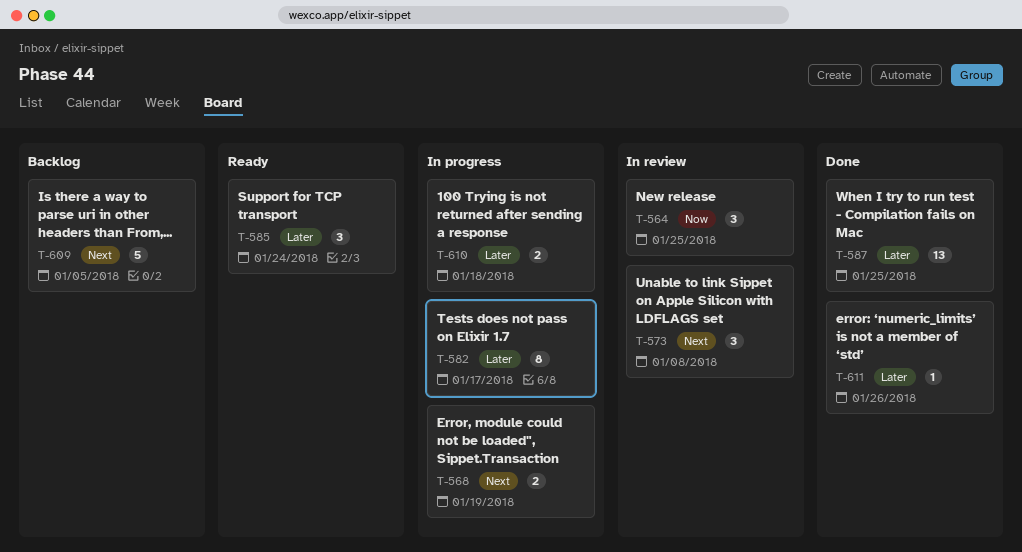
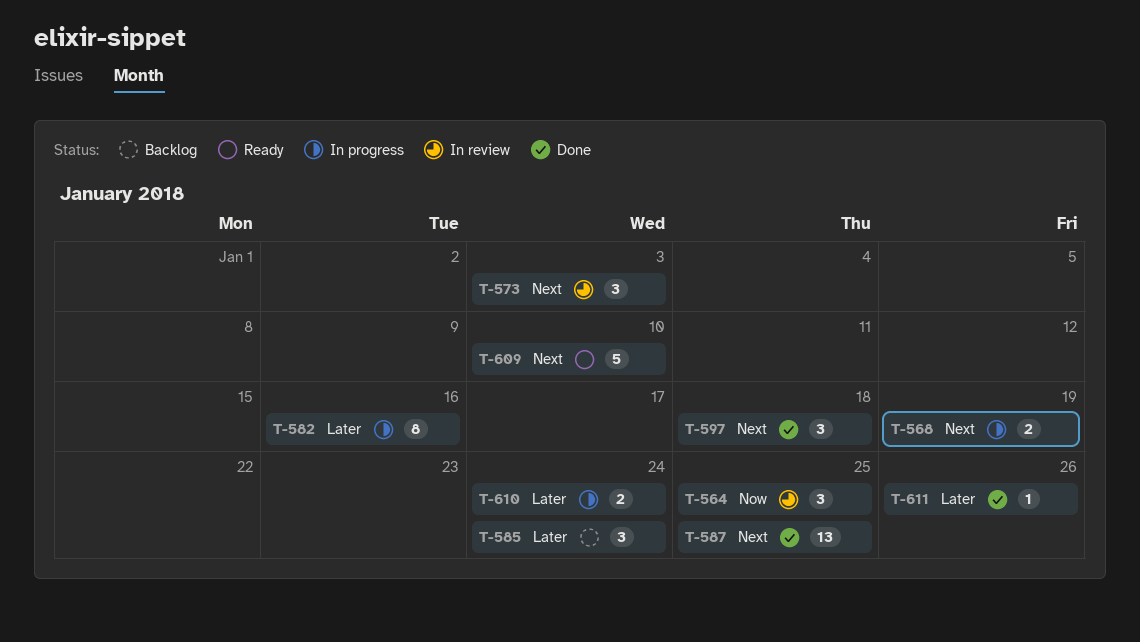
T-573, due: Jan 8 -> Jan 3
T-582, due: Jan 17 -> Jan 16
T-585, status: Ready -> Backlog
T-587, priority: Later -> Next
T-597: none -> present
T-609, status: Backlog -> Ready
T-609, due: Jan 5 -> Jan 10
T-610, due: Jan 18 -> Jan 24

